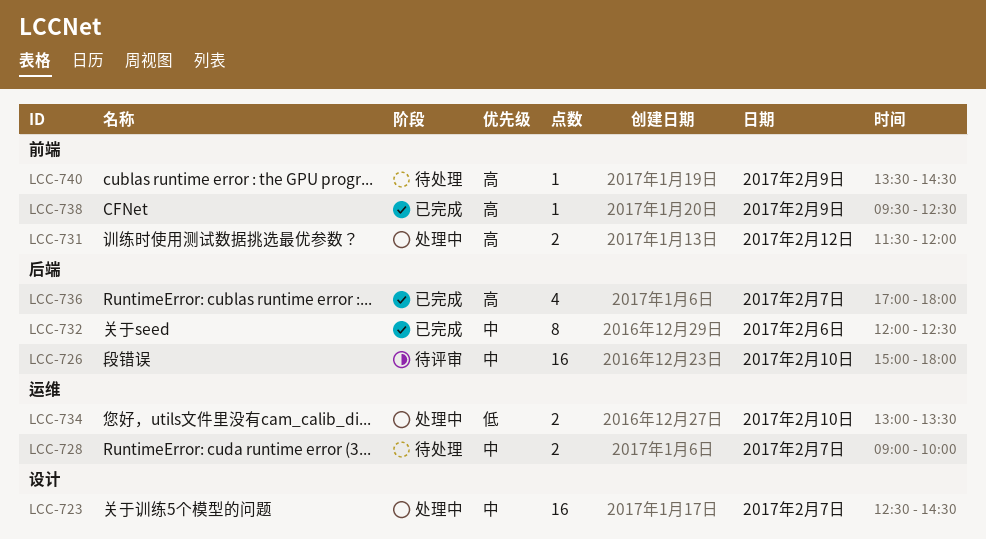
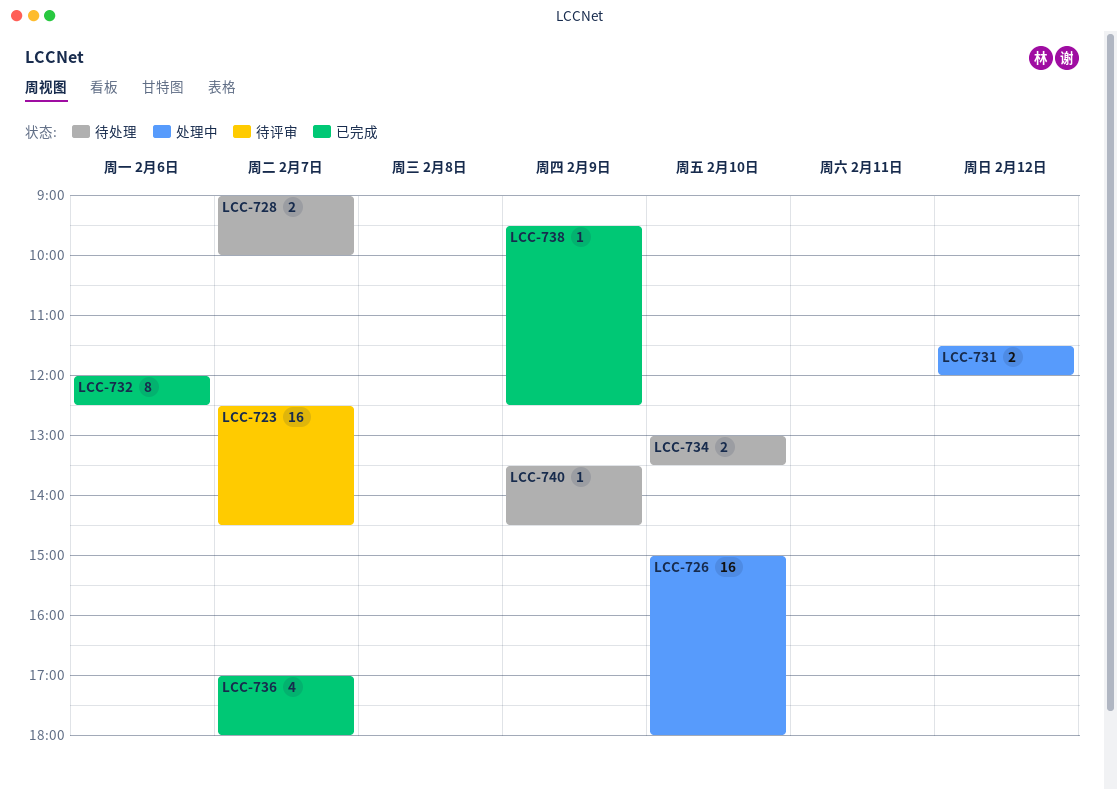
LCC-723, status: 处理中 -> 待评审
LCC-726, status: 待评审 -> 处理中
LCC-734, status: 处理中 -> 待处理

